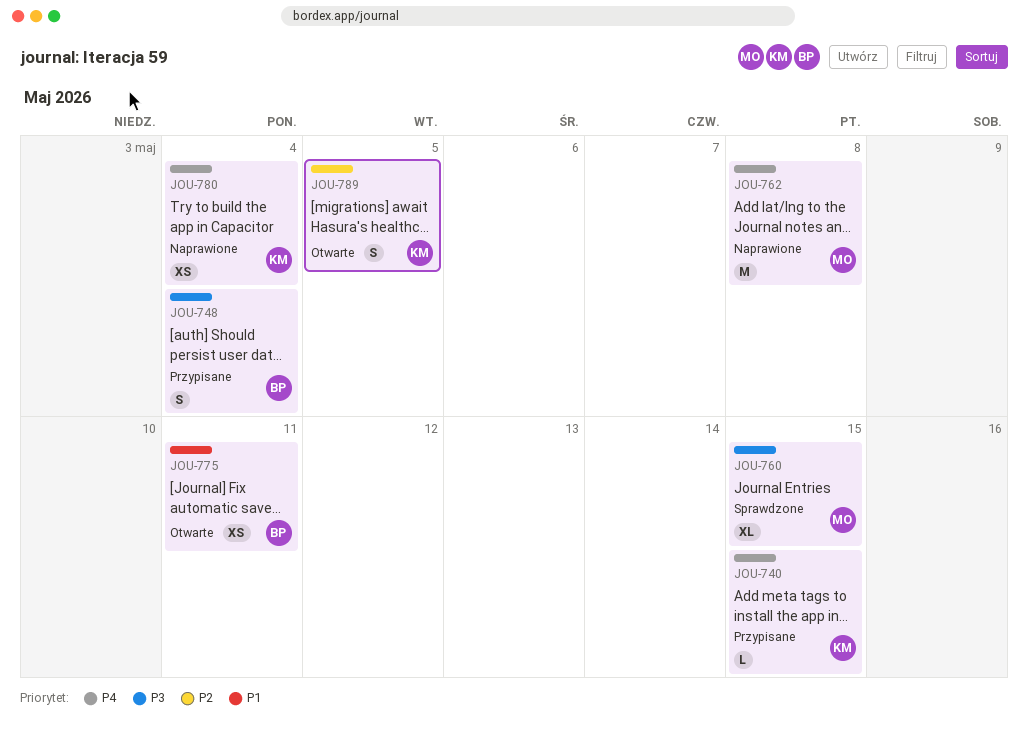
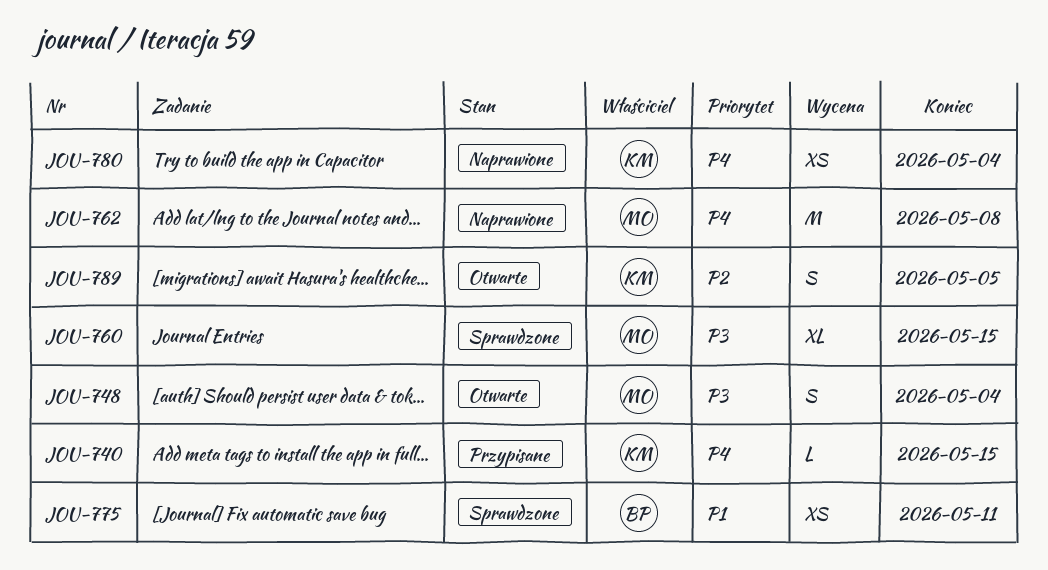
JOU-748, status: Przypisane -> Otwarte
JOU-748, owner: BP -> MO
JOU-775, status: Otwarte -> Sprawdzone

